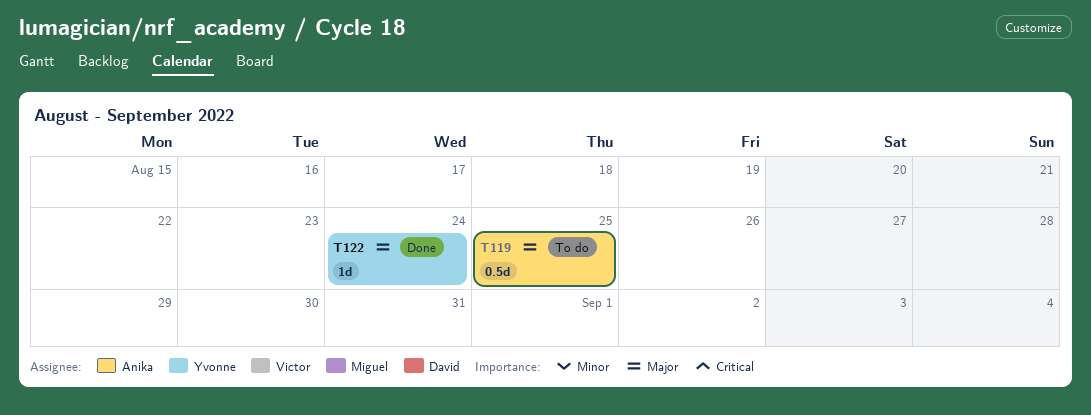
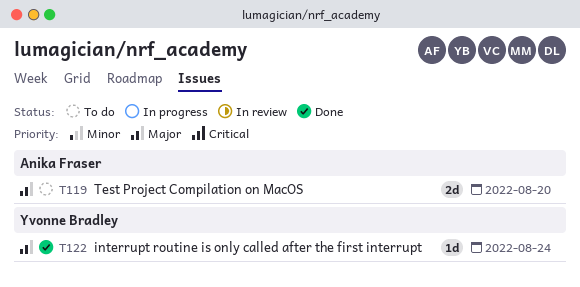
T119, estimate: 0.5d -> 2d
T119, due: Aug 25 -> Aug 20

